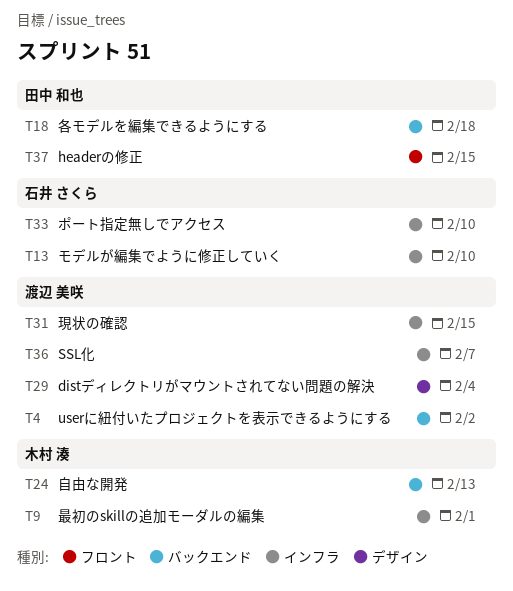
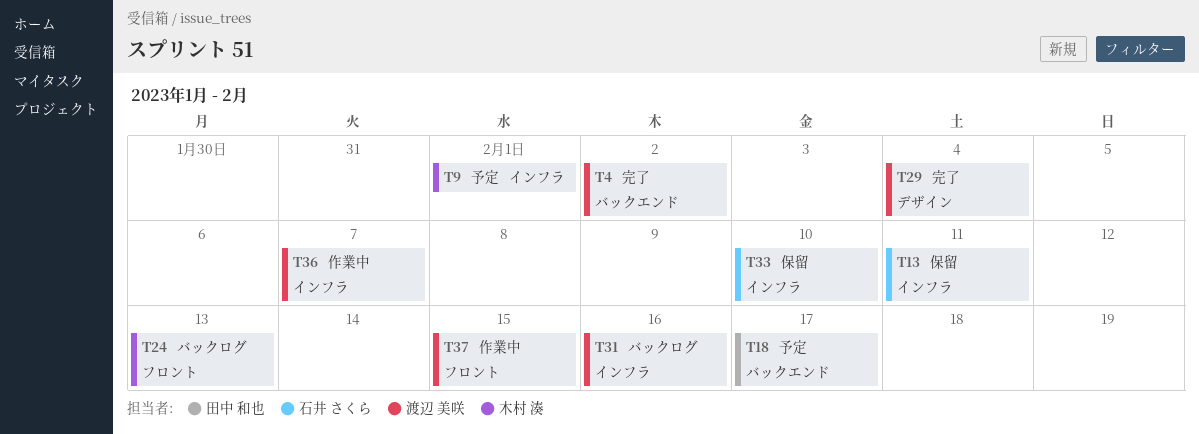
T13, due: Feb 10 -> Feb 11
T18, due: Feb 18 -> Feb 17
T24, label: バックエンド -> フロント
T31, due: Feb 15 -> Feb 16
T37, owner: 田中 和也 -> 渡辺 美咲

